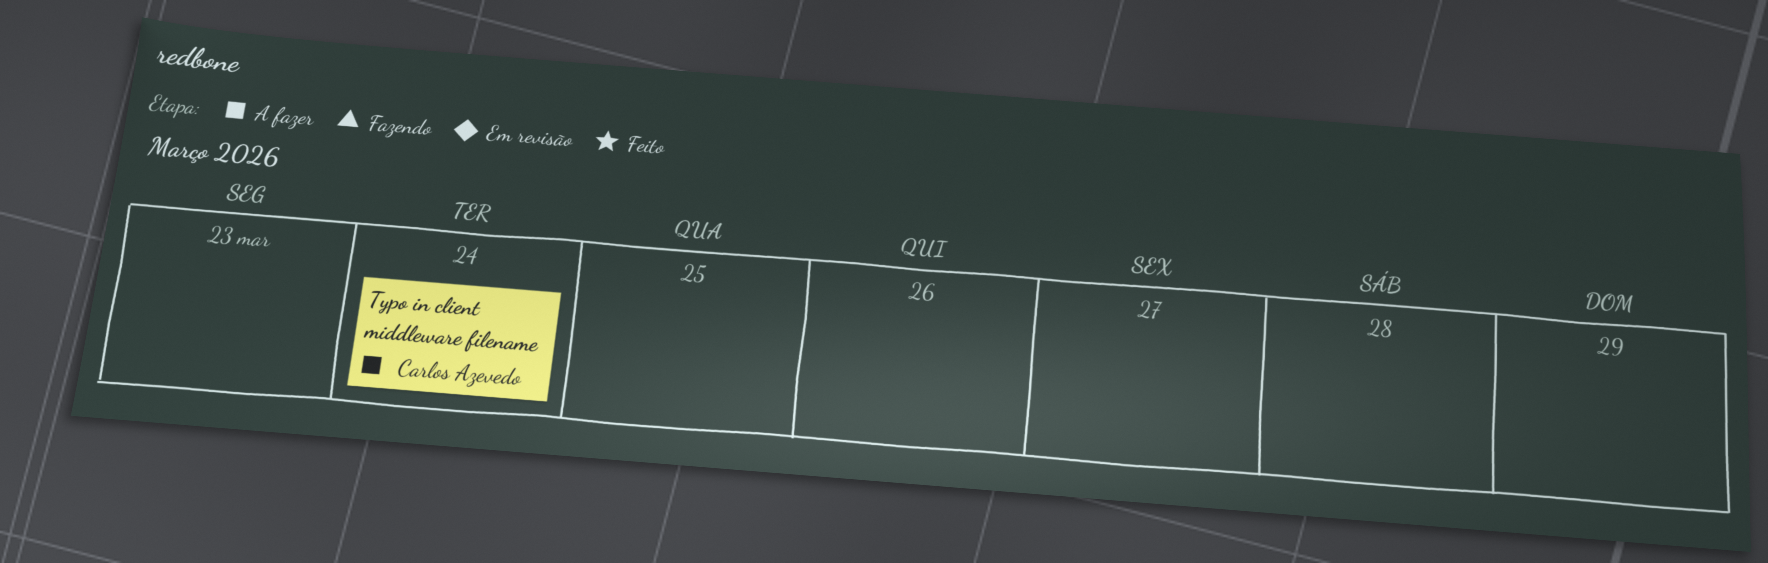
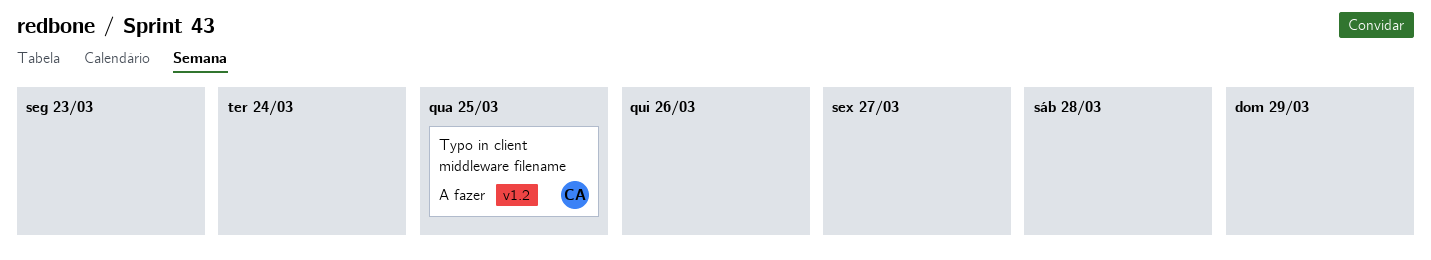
Typo in client middleware filename, due: Mar 24 -> Mar 25

